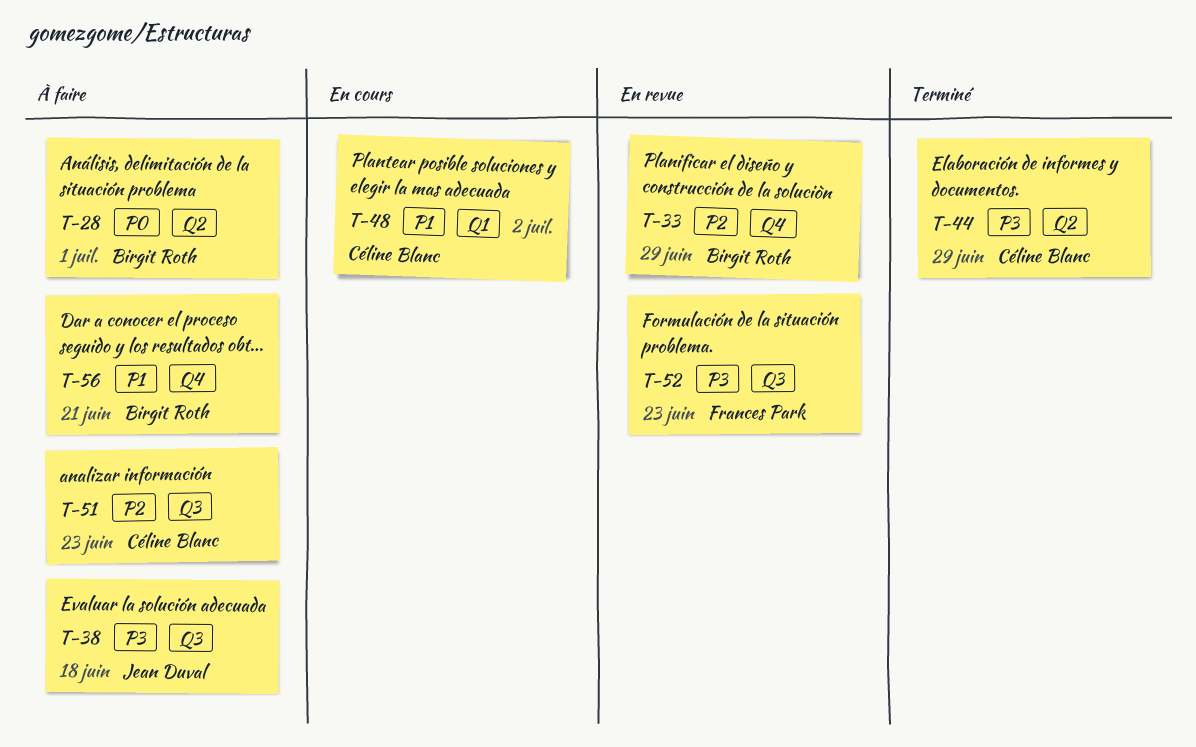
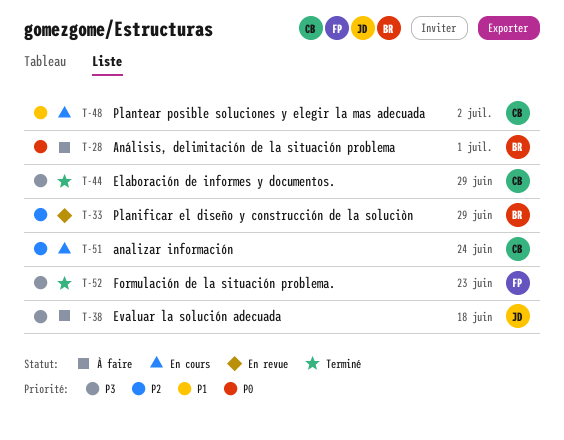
T-51, status: À faire -> En cours
T-51, due: Jun 23 -> Jun 24
T-52, status: En revue -> Terminé
T-56: present -> none

